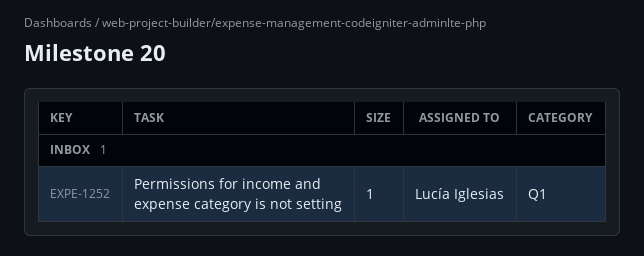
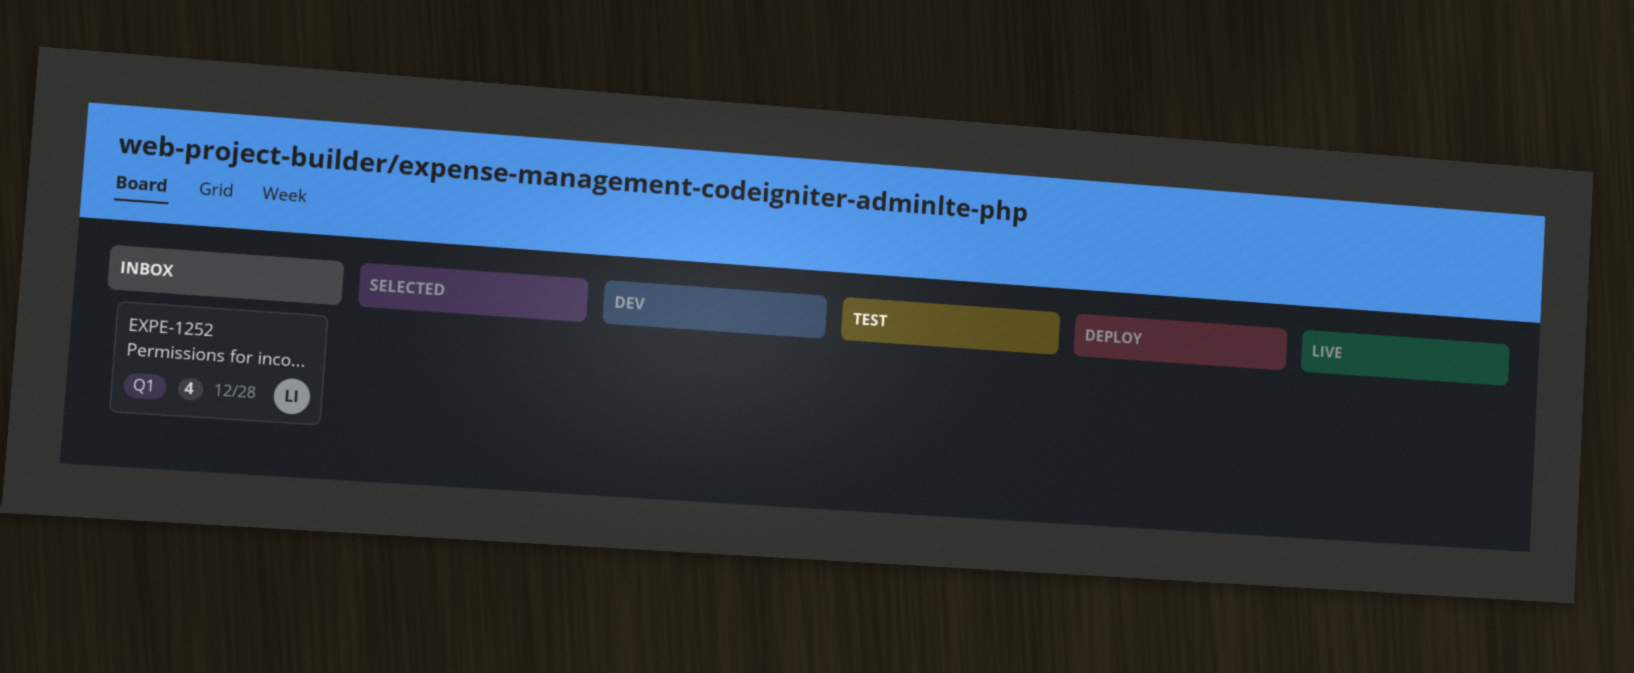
EXPE-1252, estimate: 1 -> 4

